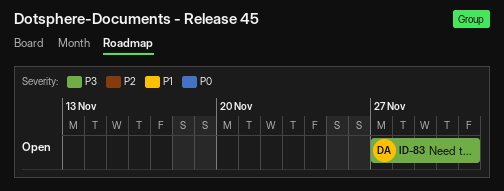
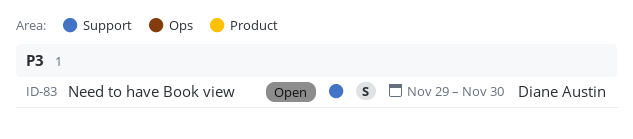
ID-83, start: Nov 27 -> Nov 29
ID-83, due: Dec 1 -> Nov 30

